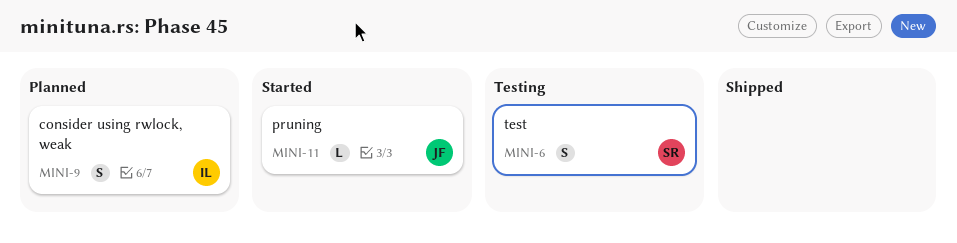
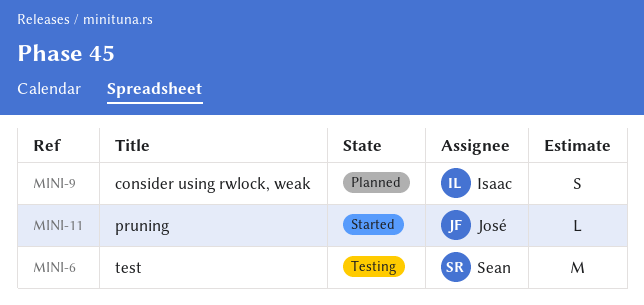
MINI-6, estimate: S -> M

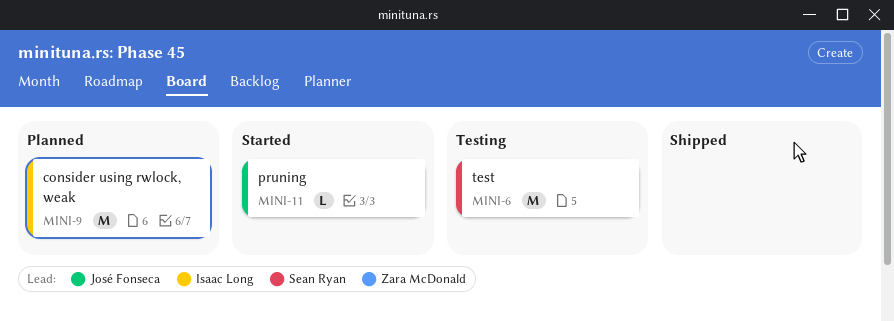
MINI-9, estimate: S -> M

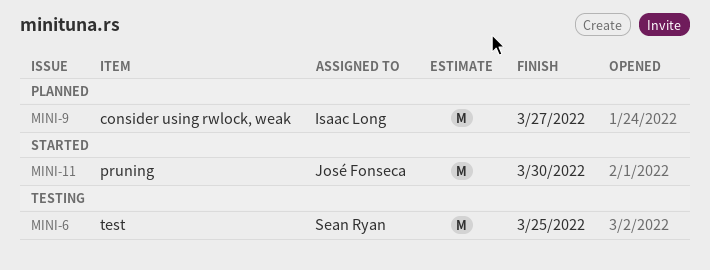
MINI-11, estimate: L -> M

